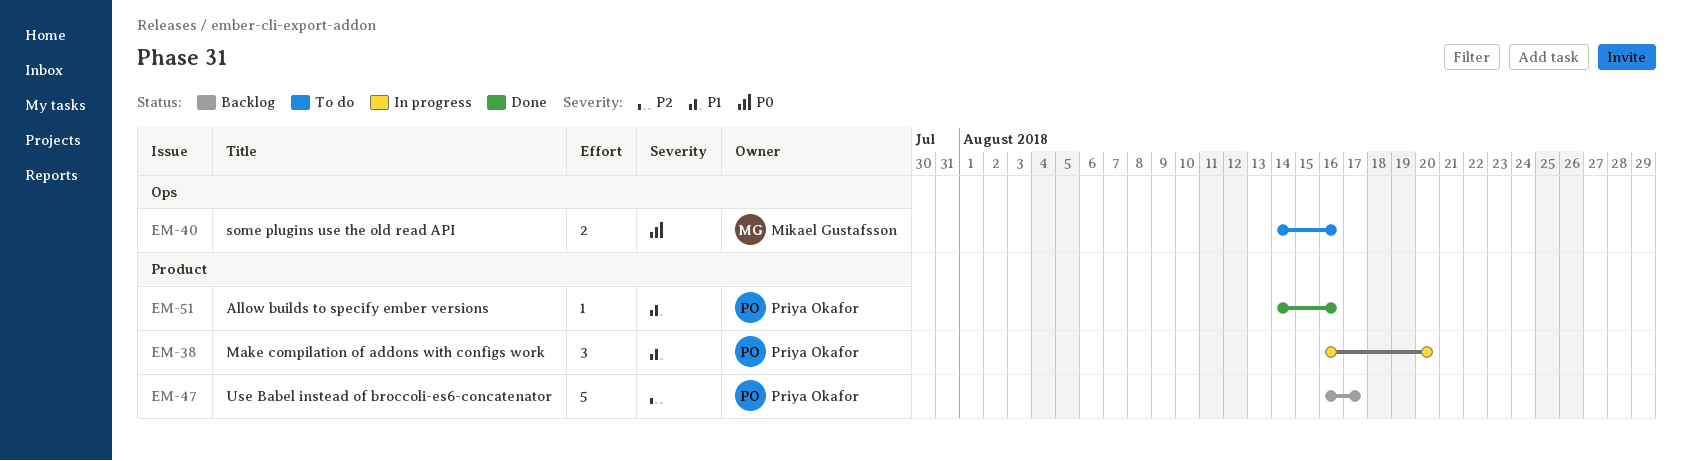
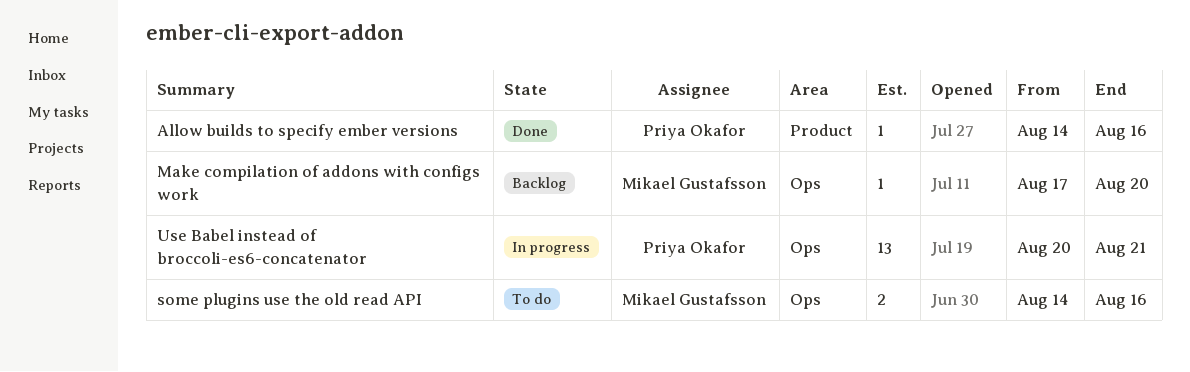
Make compilation of addons with configs work, status: In progress -> Backlog
Make compilation of addons with configs work, owner: Priya Okafor -> Mikael Gustafsson
Make compilation of addons with configs work, label: Product -> Ops
Make compilation of addons with configs work, estimate: 3 -> 1
Make compilation of addons with configs work, start: Aug 16 -> Aug 17
Use Babel instead of broccoli-es6-concatenator, status: Backlog -> In progress
Use Babel instead of broccoli-es6-concatenator, label: Product -> Ops
Use Babel instead of broccoli-es6-concatenator, estimate: 5 -> 13
Use Babel instead of broccoli-es6-concatenator, start: Aug 16 -> Aug 20
Use Babel instead of broccoli-es6-concatenator, due: Aug 17 -> Aug 21

